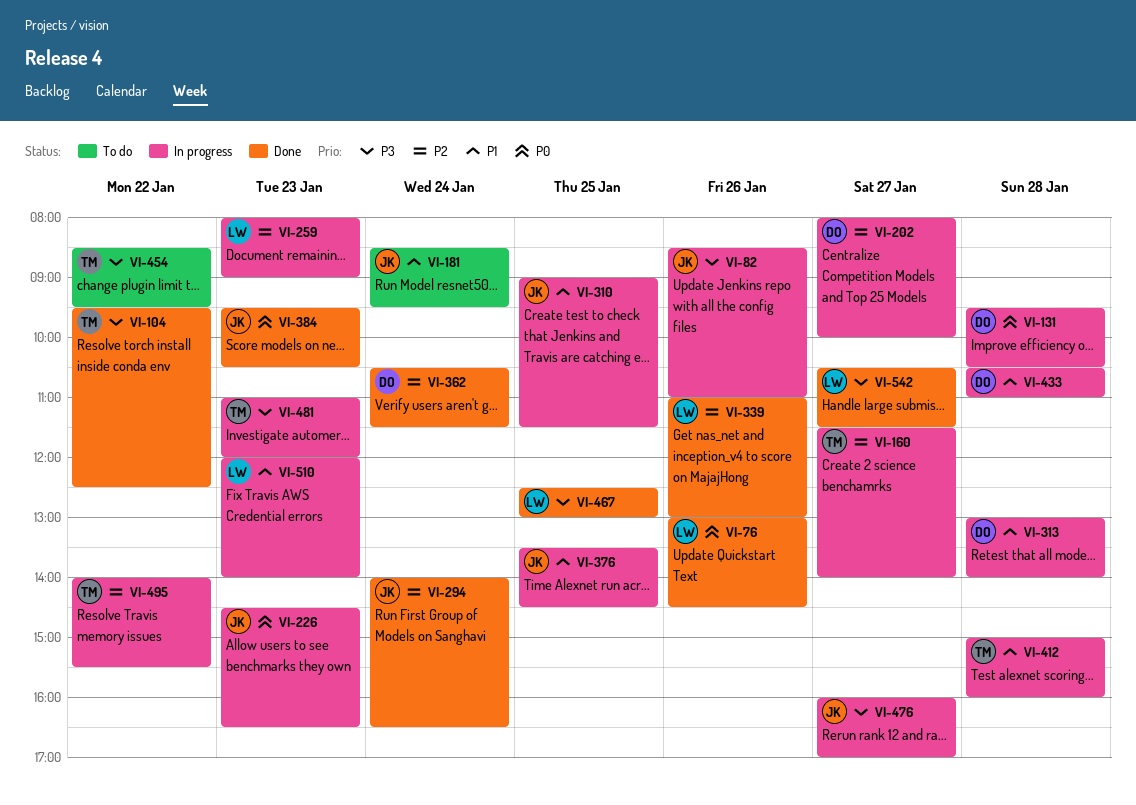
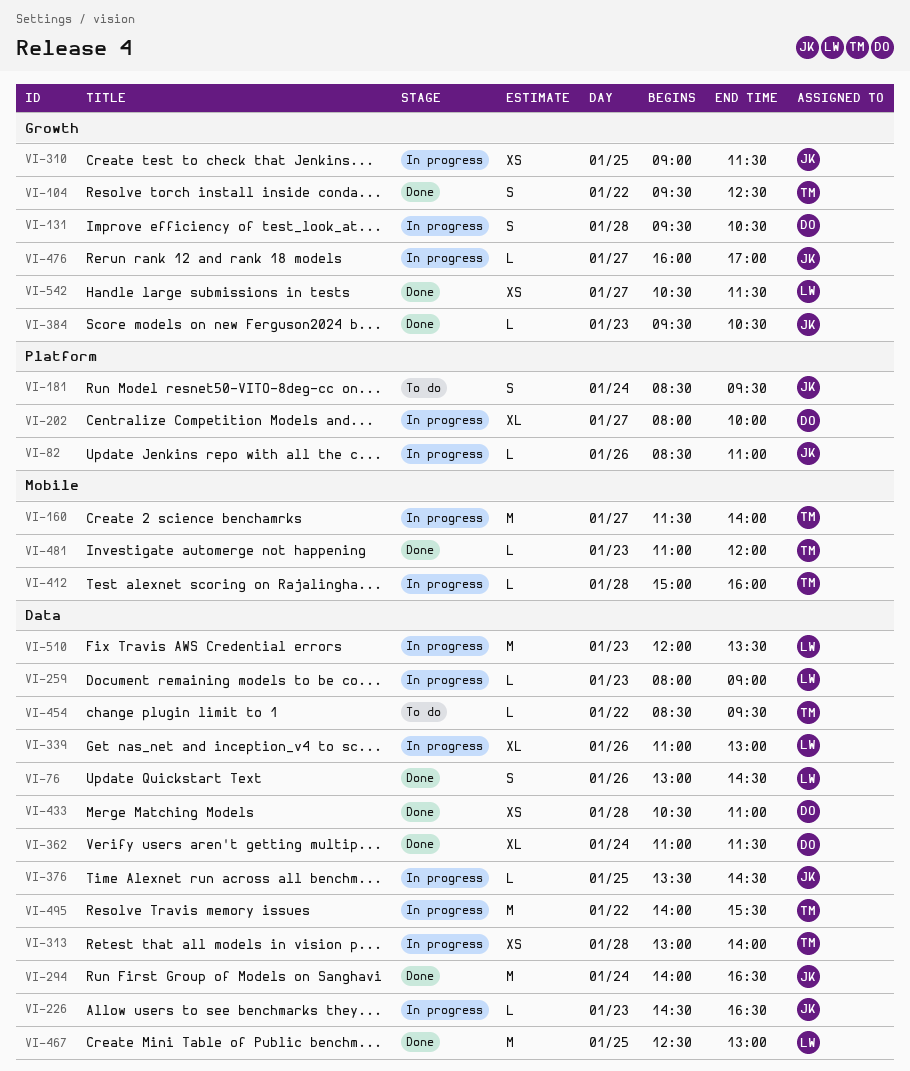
VI-313, owner: DO -> TM
VI-339, status: Done -> In progress
VI-362, begins: 10:30 -> 11:00
VI-433, status: In progress -> Done
VI-481, status: In progress -> Done
VI-510, ends: 14:00 -> 13:30

